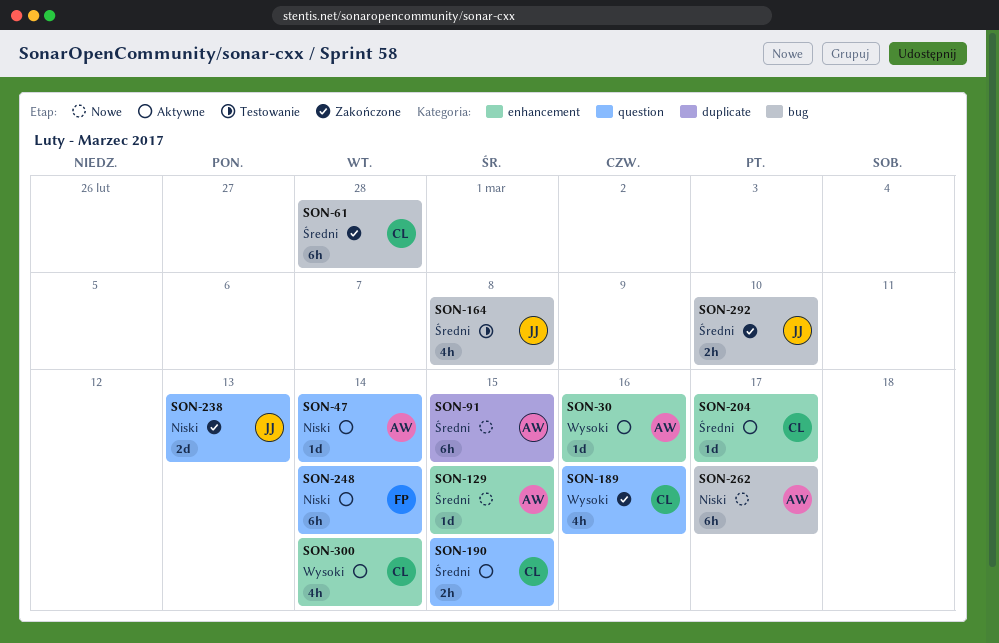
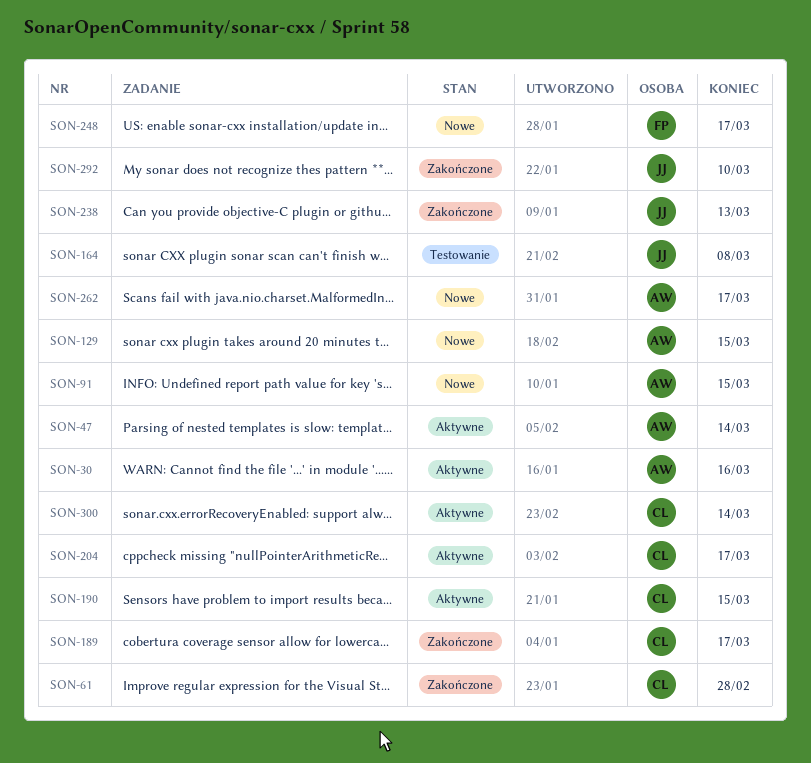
SON-189, due: Mar 16 -> Mar 17
SON-248, status: Aktywne -> Nowe
SON-248, due: Mar 14 -> Mar 17

